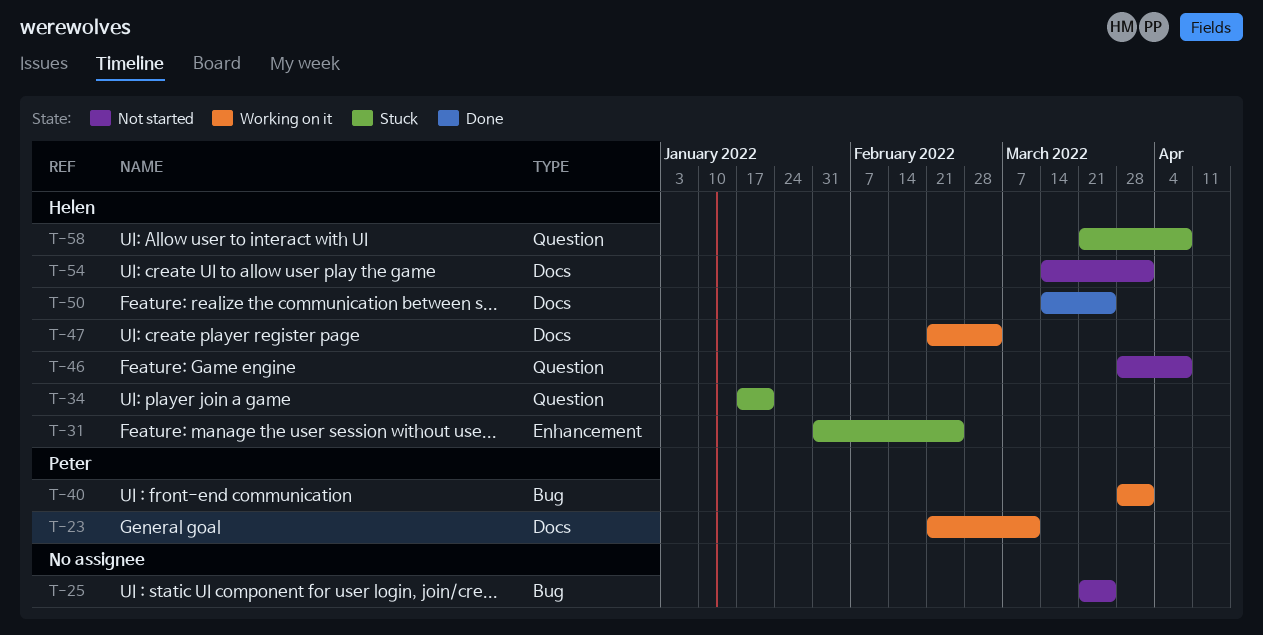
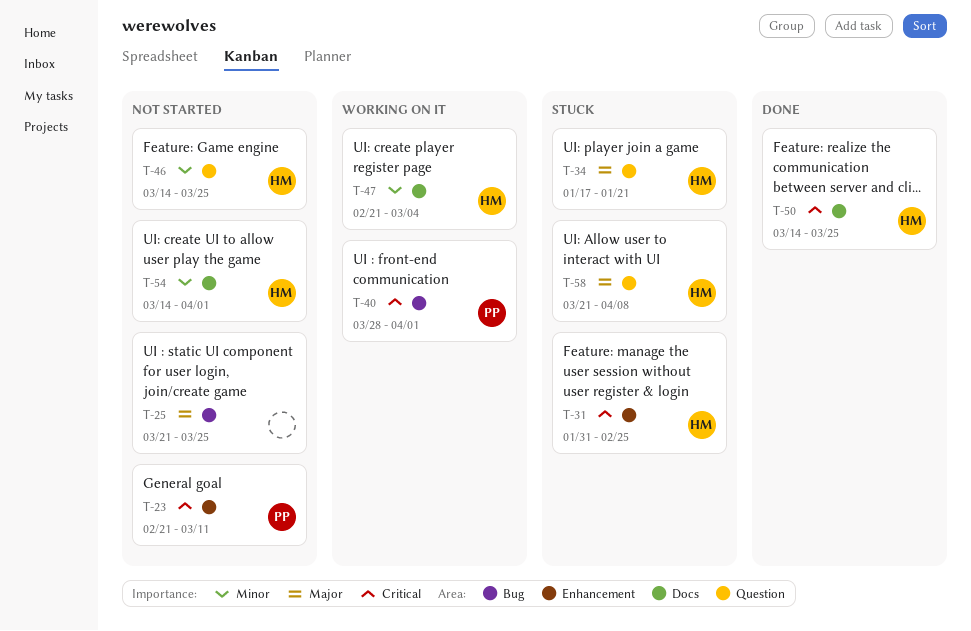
T-23, status: Working on it -> Not started
T-23, label: Docs -> Enhancement
T-46, start: Mar 28 -> Mar 14
T-46, due: Apr 8 -> Mar 25

